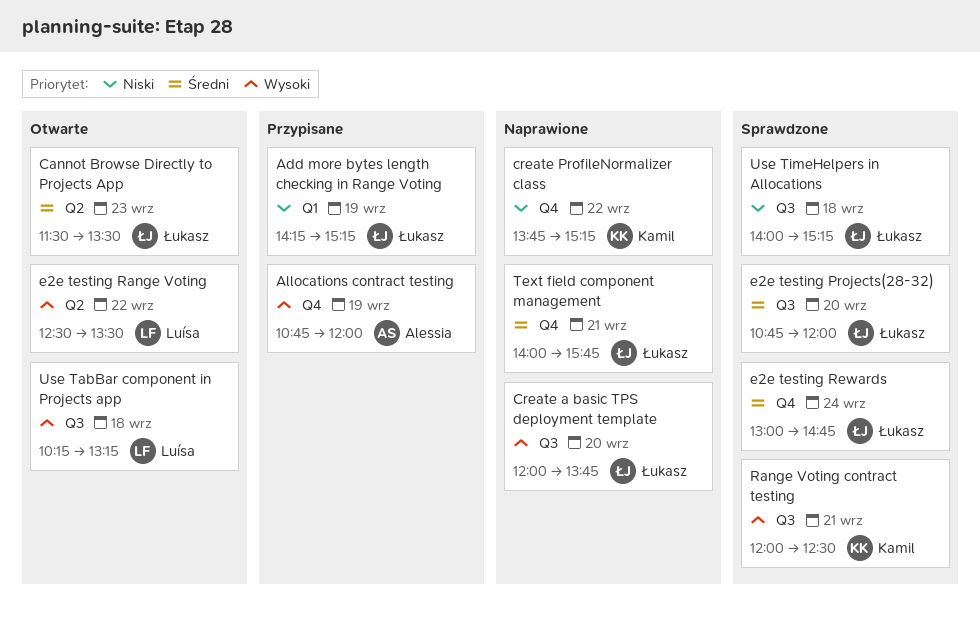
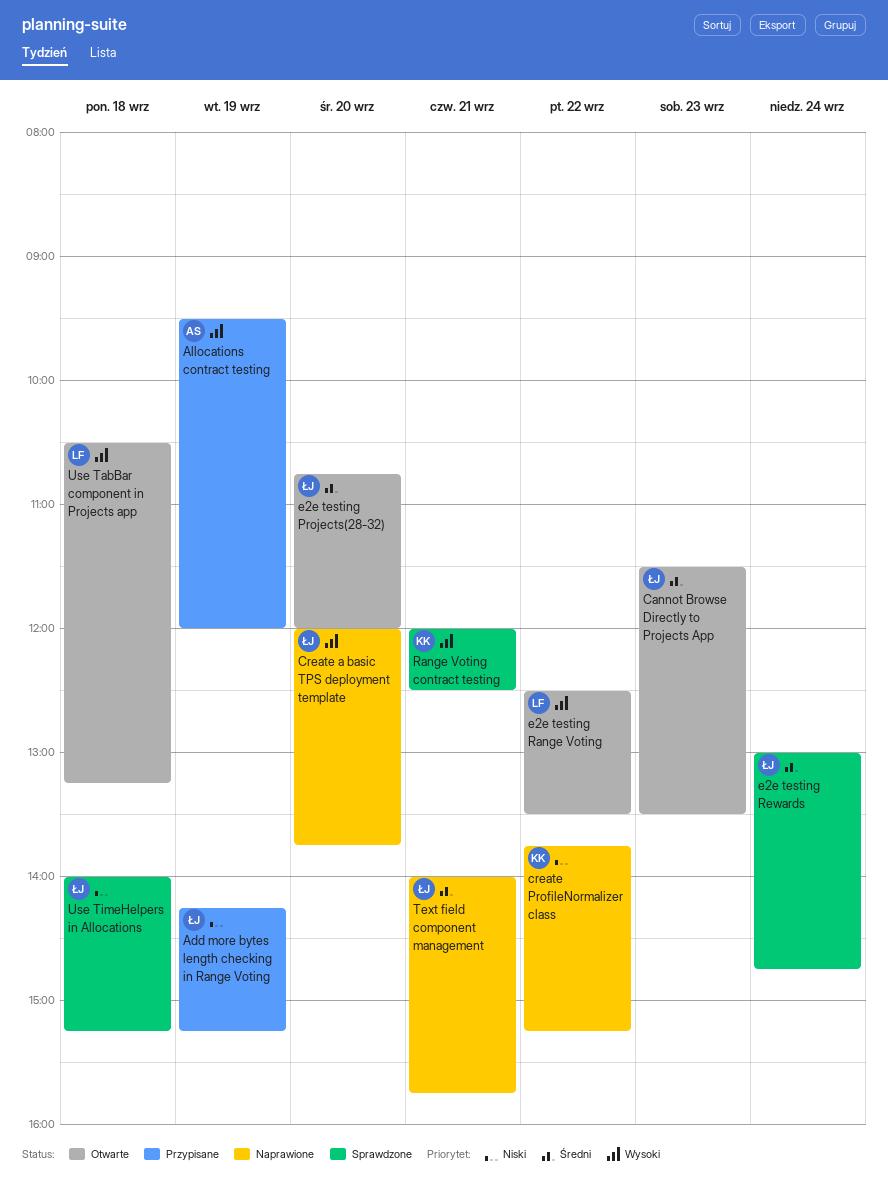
Allocations contract testing, begins: 10:45 -> 09:30
e2e testing Projects(28-32), status: Sprawdzone -> Otwarte
Use TabBar component in Projects app, begins: 10:15 -> 10:30

